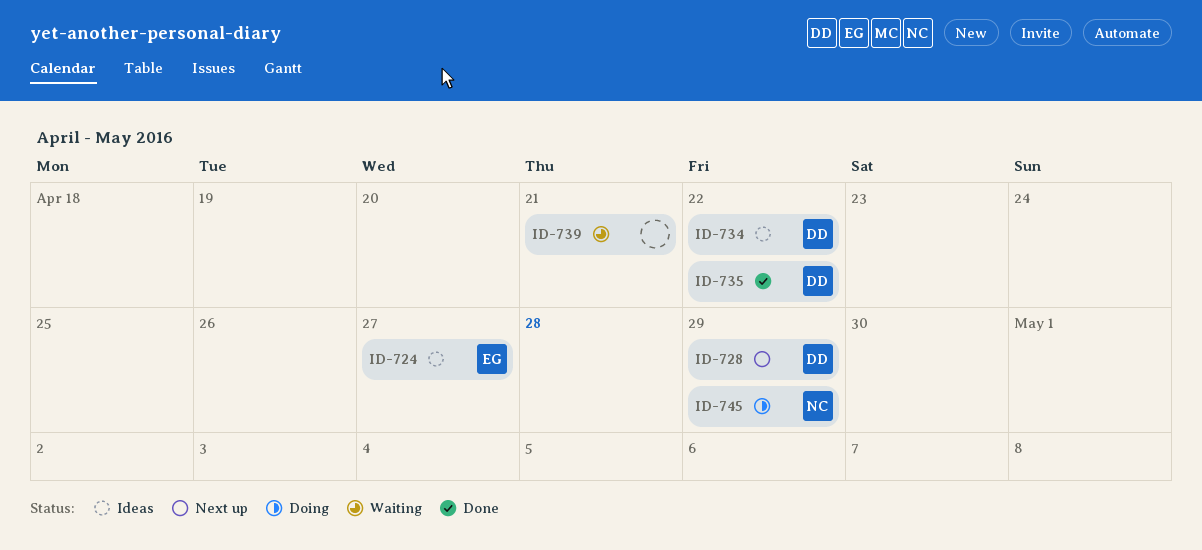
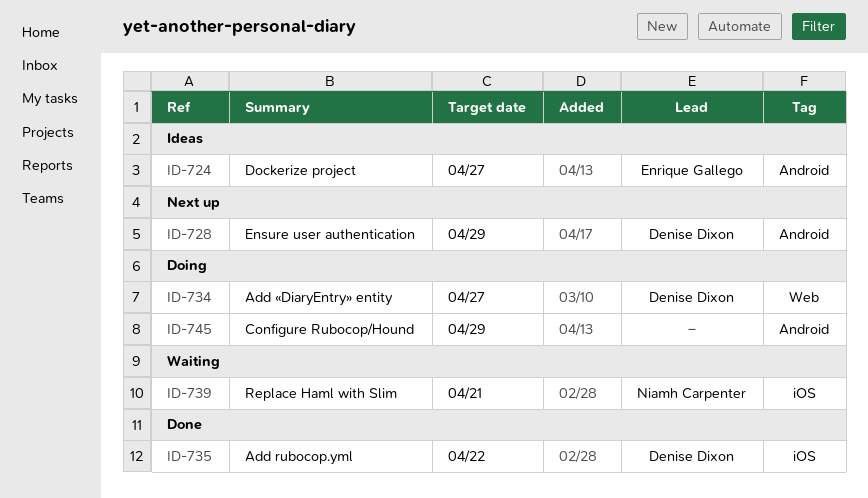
ID-734, status: Ideas -> Doing
ID-734, due: Apr 22 -> Apr 27
ID-739, owner: none -> Niamh Carpenter
ID-745, owner: Niamh Carpenter -> none

